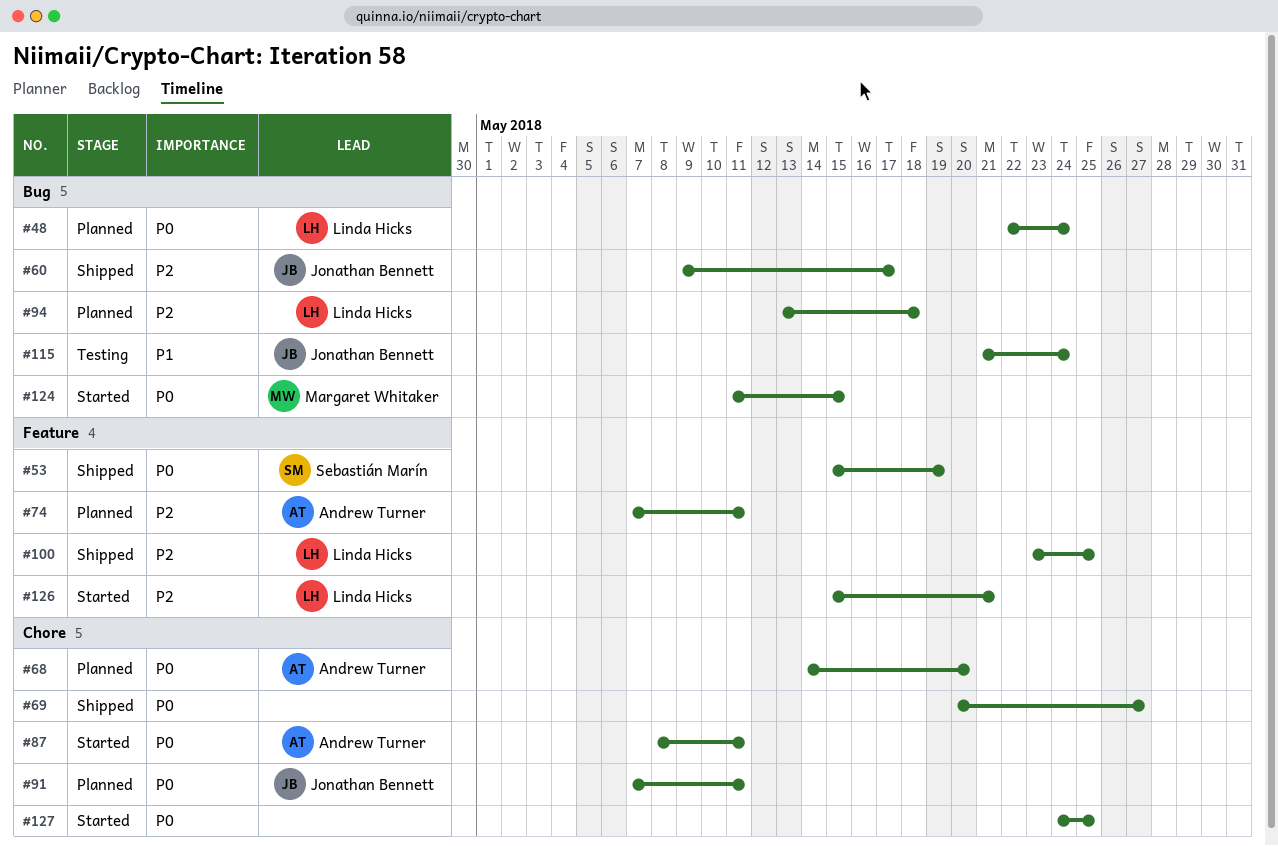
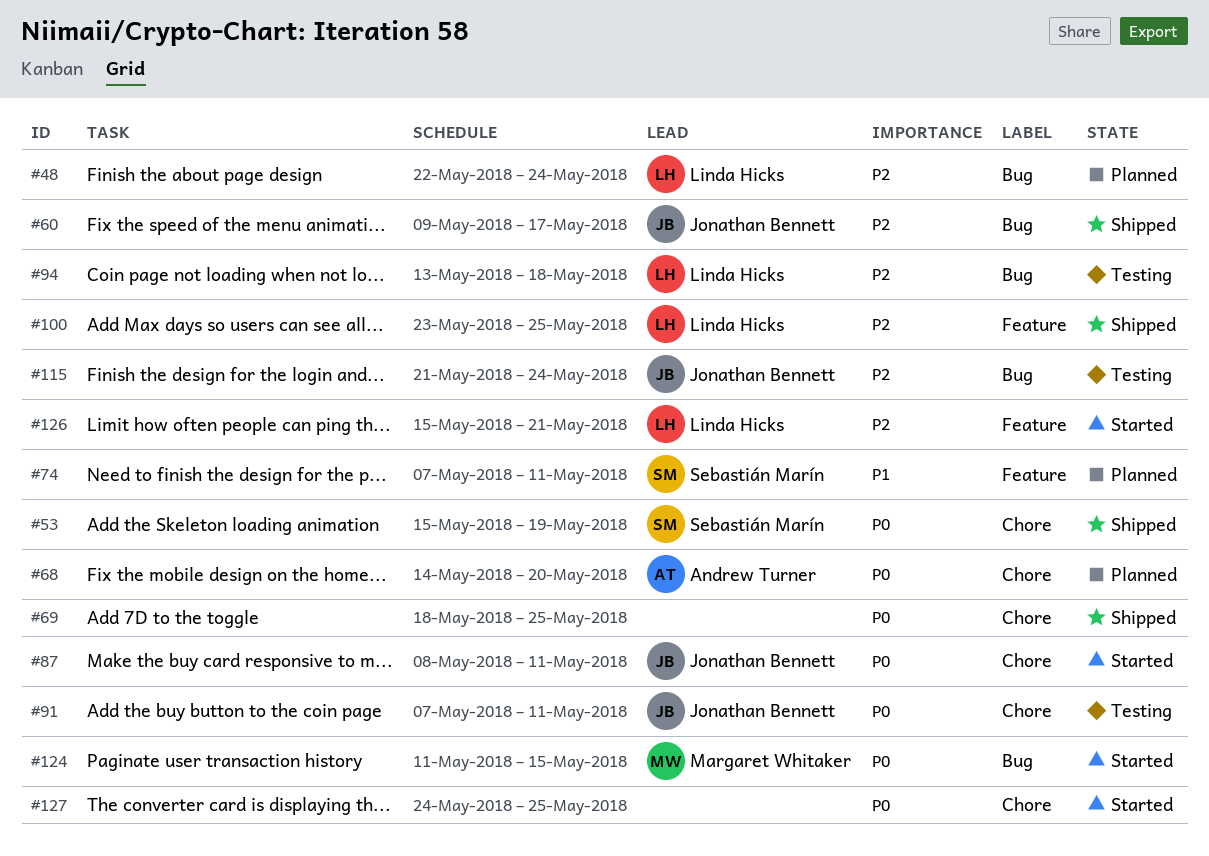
#48, priority: P0 -> P2
#53, label: Feature -> Chore
#69, start: May 20 -> May 18
#69, due: May 27 -> May 25
#74, owner: Andrew Turner -> Sebastián Marín
#74, priority: P2 -> P1
#87, owner: Andrew Turner -> Jonathan Bennett
#91, status: Planned -> Testing
#94, status: Planned -> Testing
#115, priority: P1 -> P2

